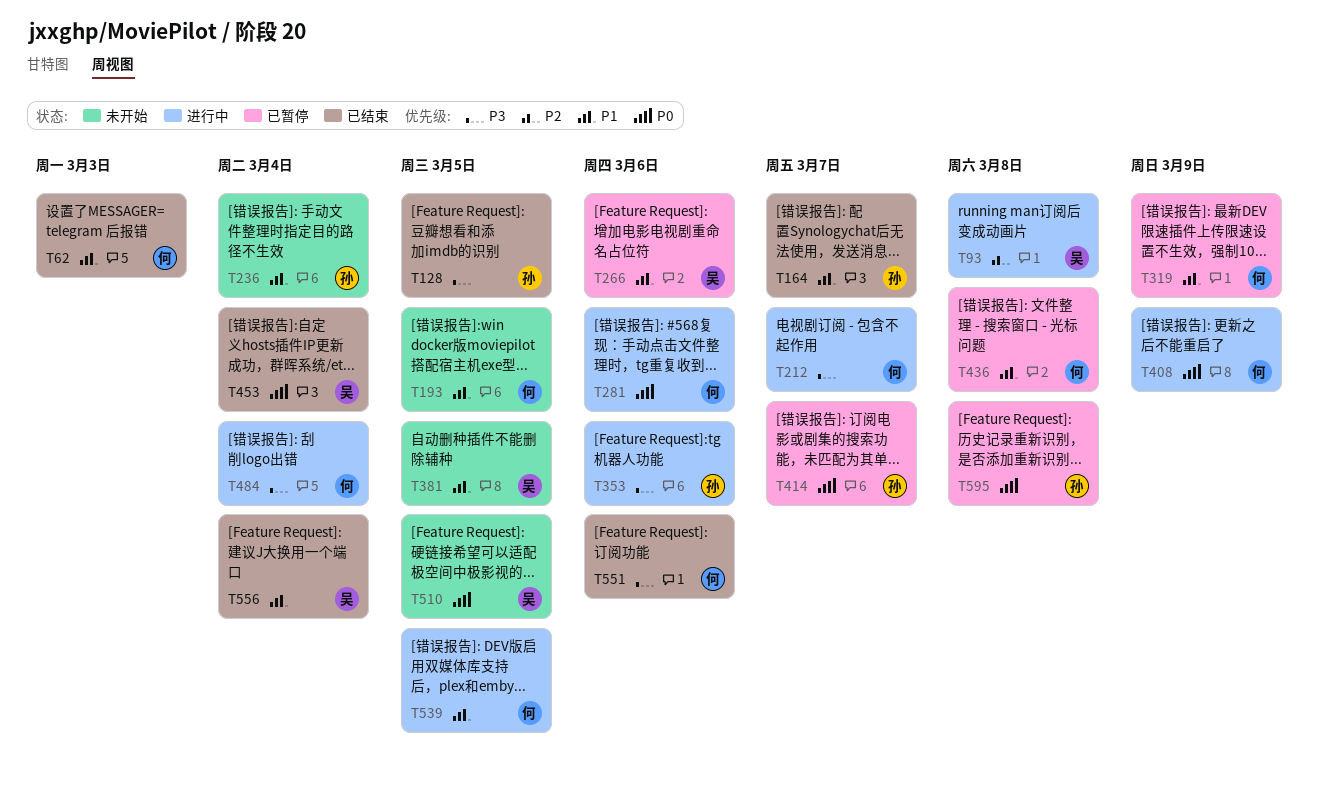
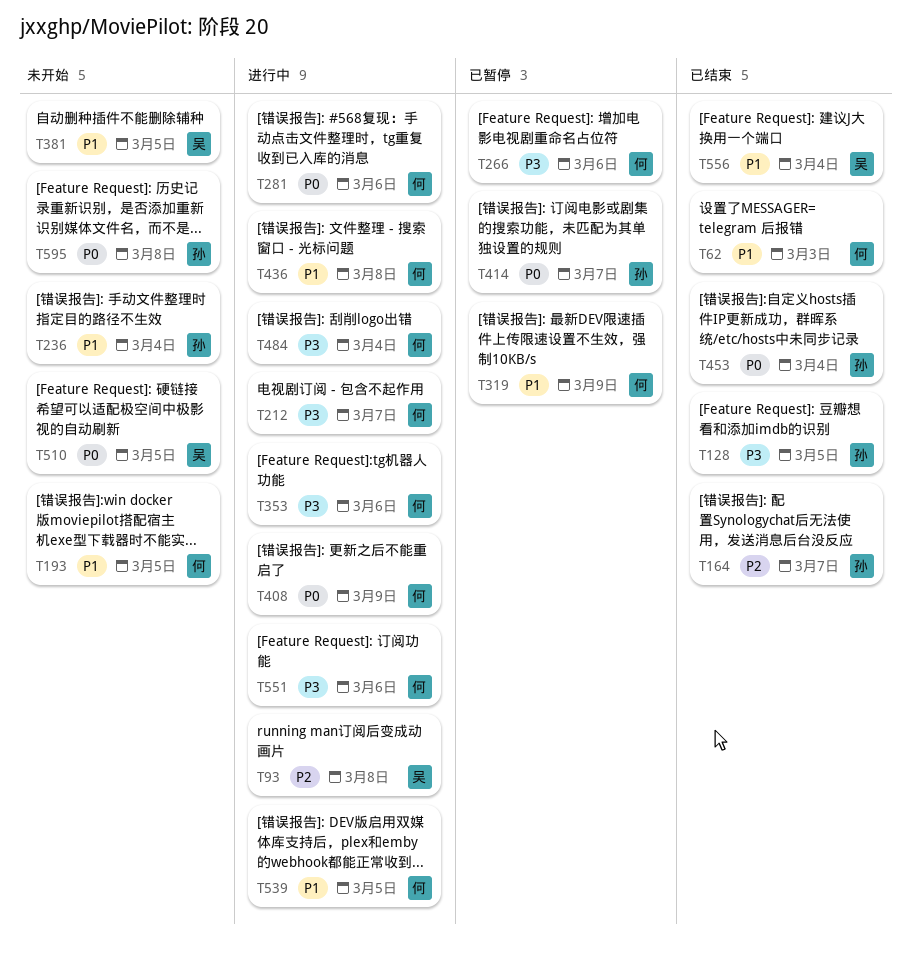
T164, priority: P1 -> P2
T266, owner: 吴 -> 何
T266, priority: P1 -> P3
T353, owner: 孙 -> 何
T436, status: 已暂停 -> 进行中
T453, owner: 吴 -> 孙
T551, status: 已结束 -> 进行中
T595, status: 已暂停 -> 未开始

